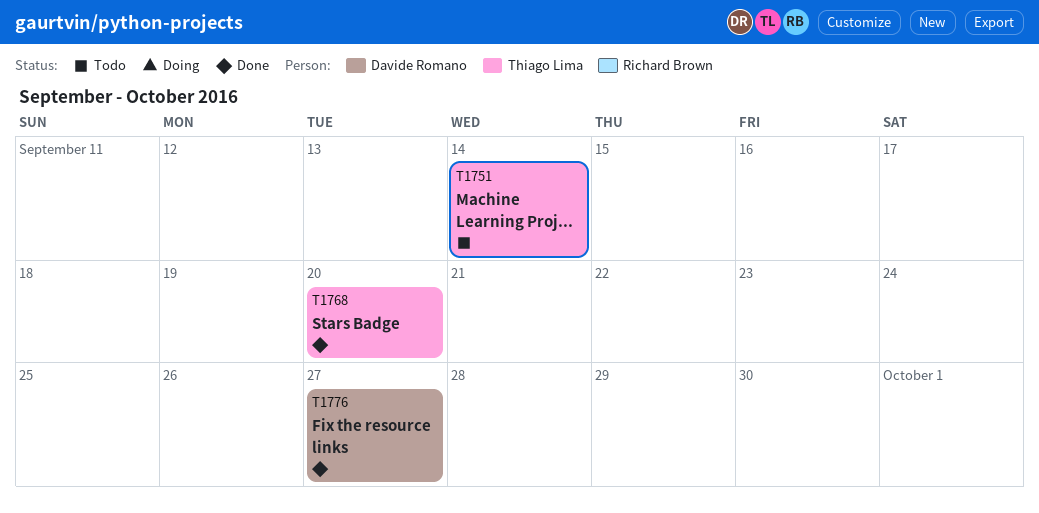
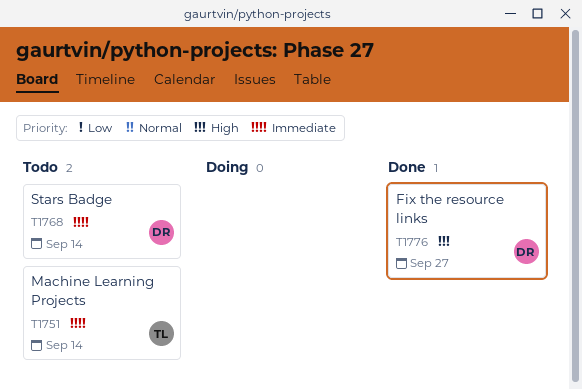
T1768, status: Done -> Todo
T1768, owner: Thiago Lima -> Davide Romano
T1768, due: Sep 20 -> Sep 14

